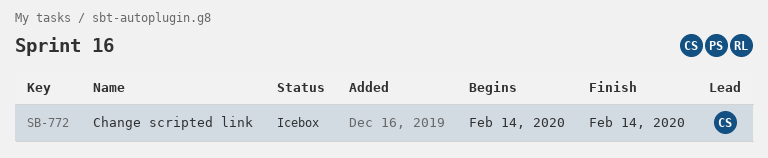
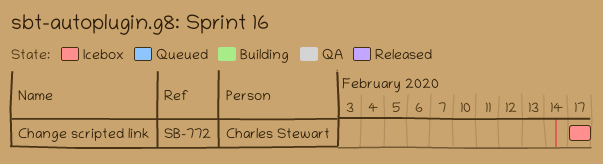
SB-772, start: Feb 14 -> Feb 17
SB-772, due: Feb 14 -> Feb 17

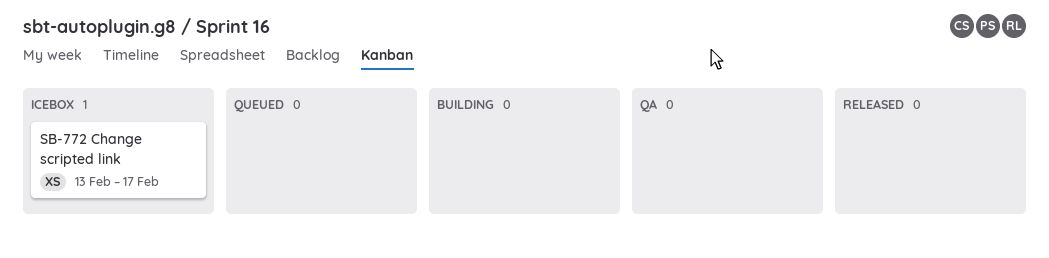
SB-772, start: Feb 17 -> Feb 13

